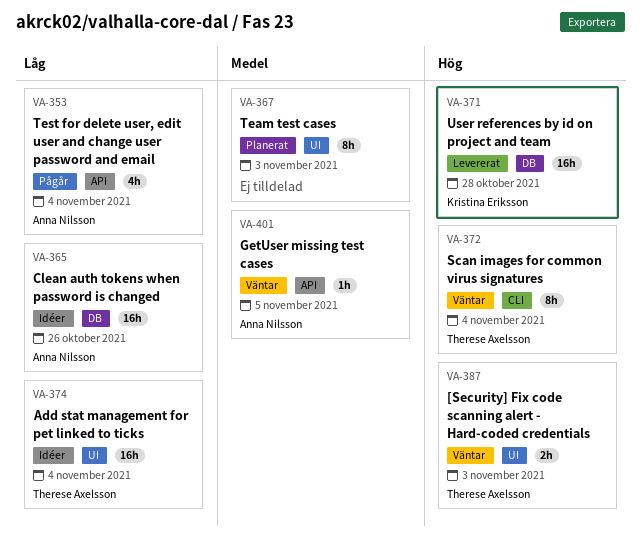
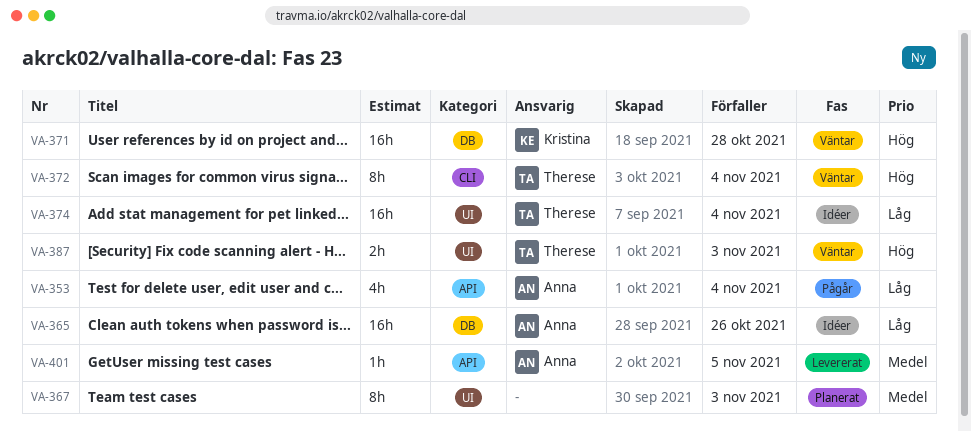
VA-371, status: Levererat -> Väntar
VA-401, status: Väntar -> Levererat

